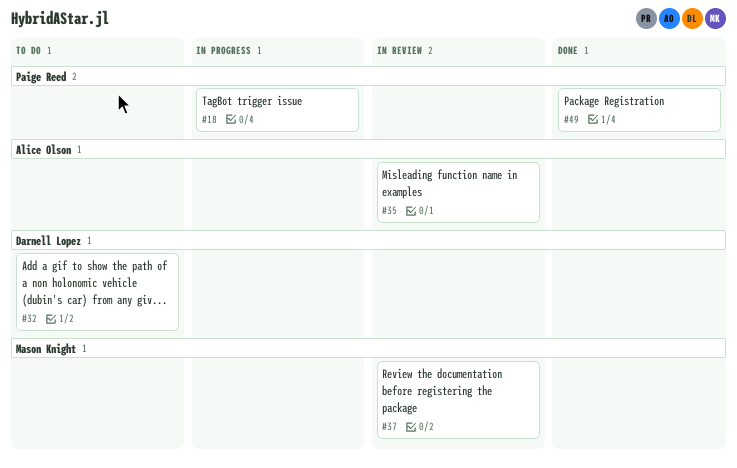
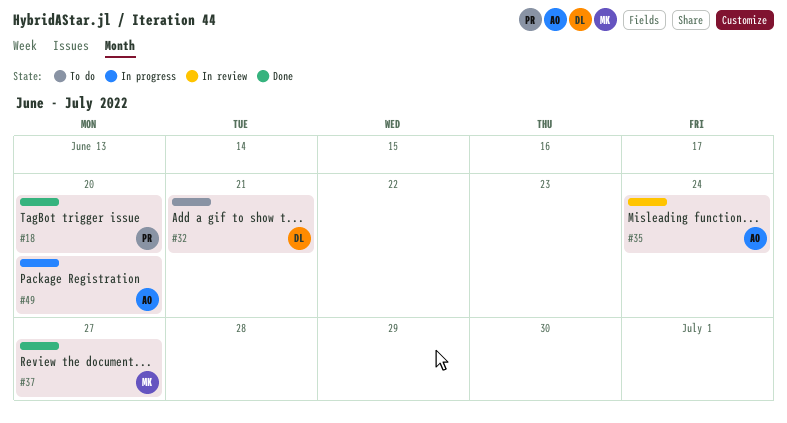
#18, status: In progress -> Done
#37, status: In review -> Done
#49, status: Done -> In progress
#49, owner: Paige Reed -> Alice Olson

